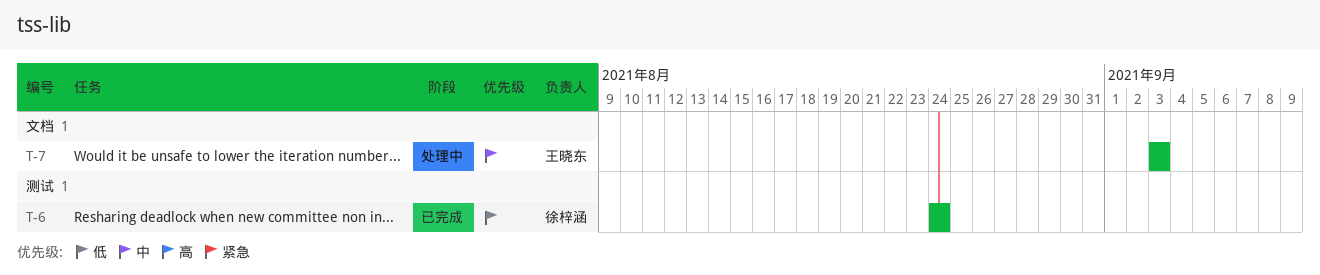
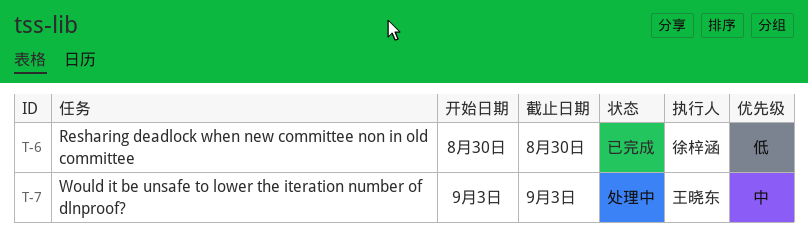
T-6, start: Aug 24 -> Aug 30
T-6, due: Aug 24 -> Aug 30

